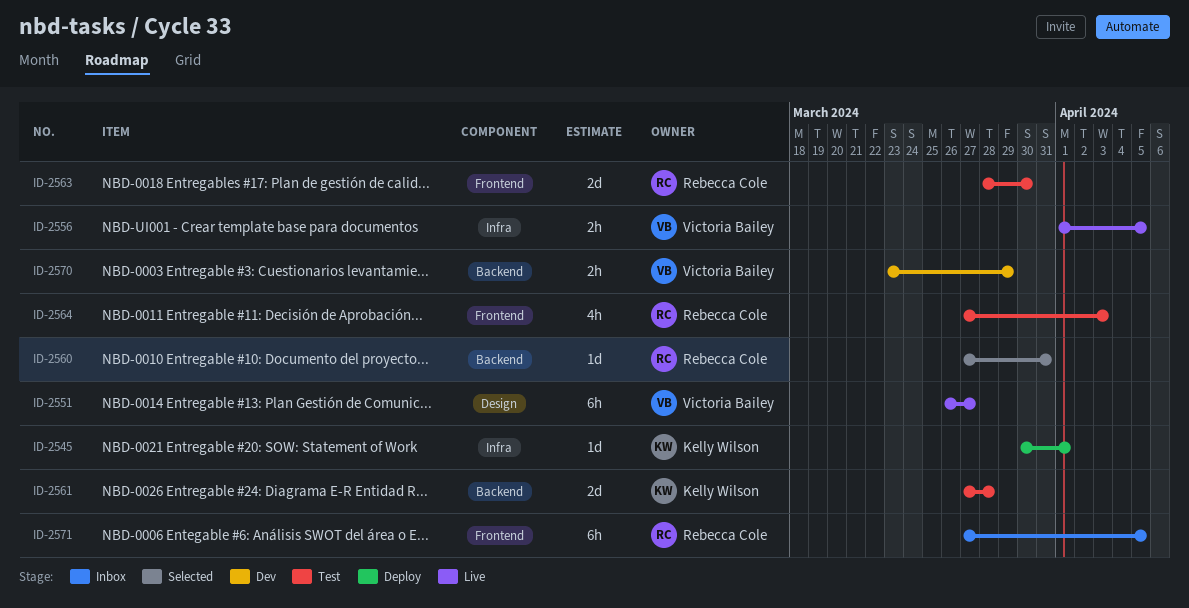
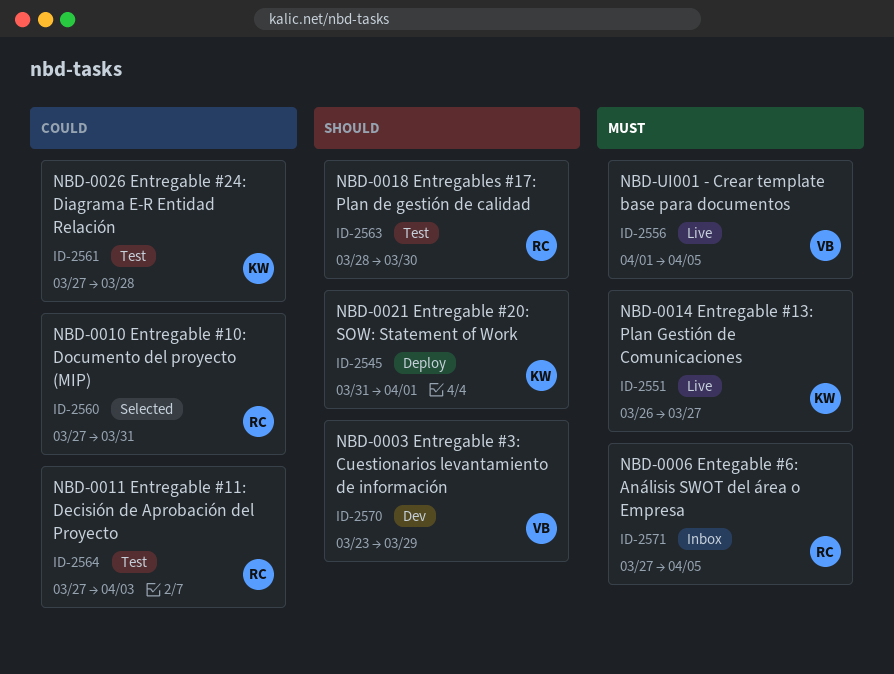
ID-2545, start: Mar 30 -> Mar 31
ID-2551, owner: Victoria Bailey -> Kelly Wilson

